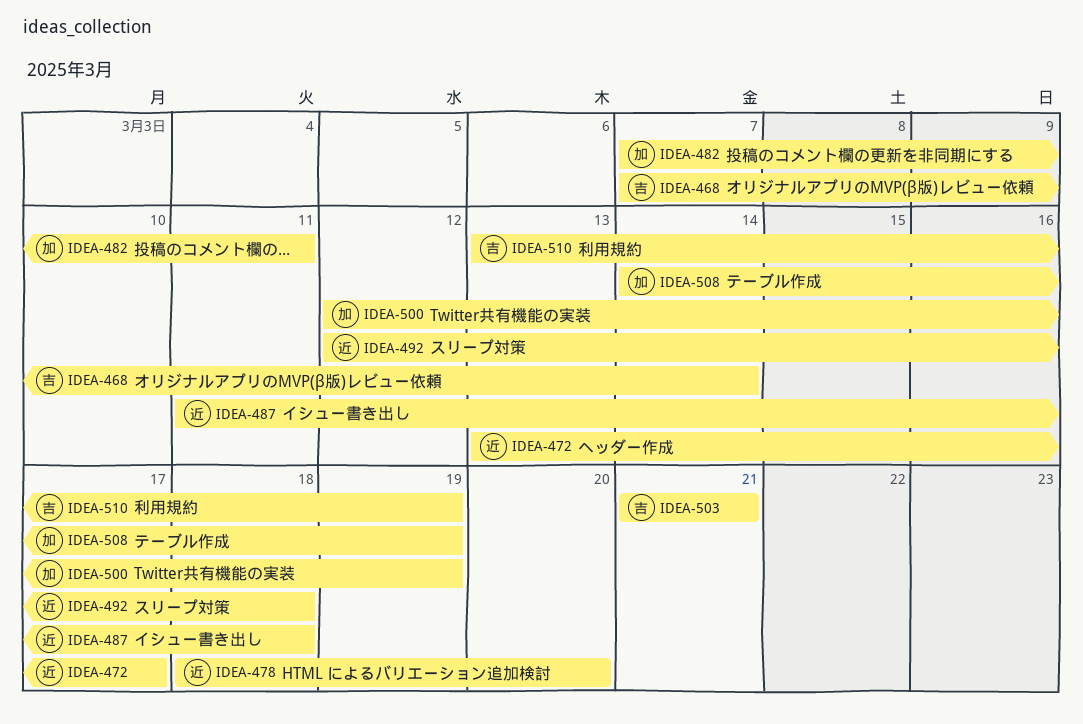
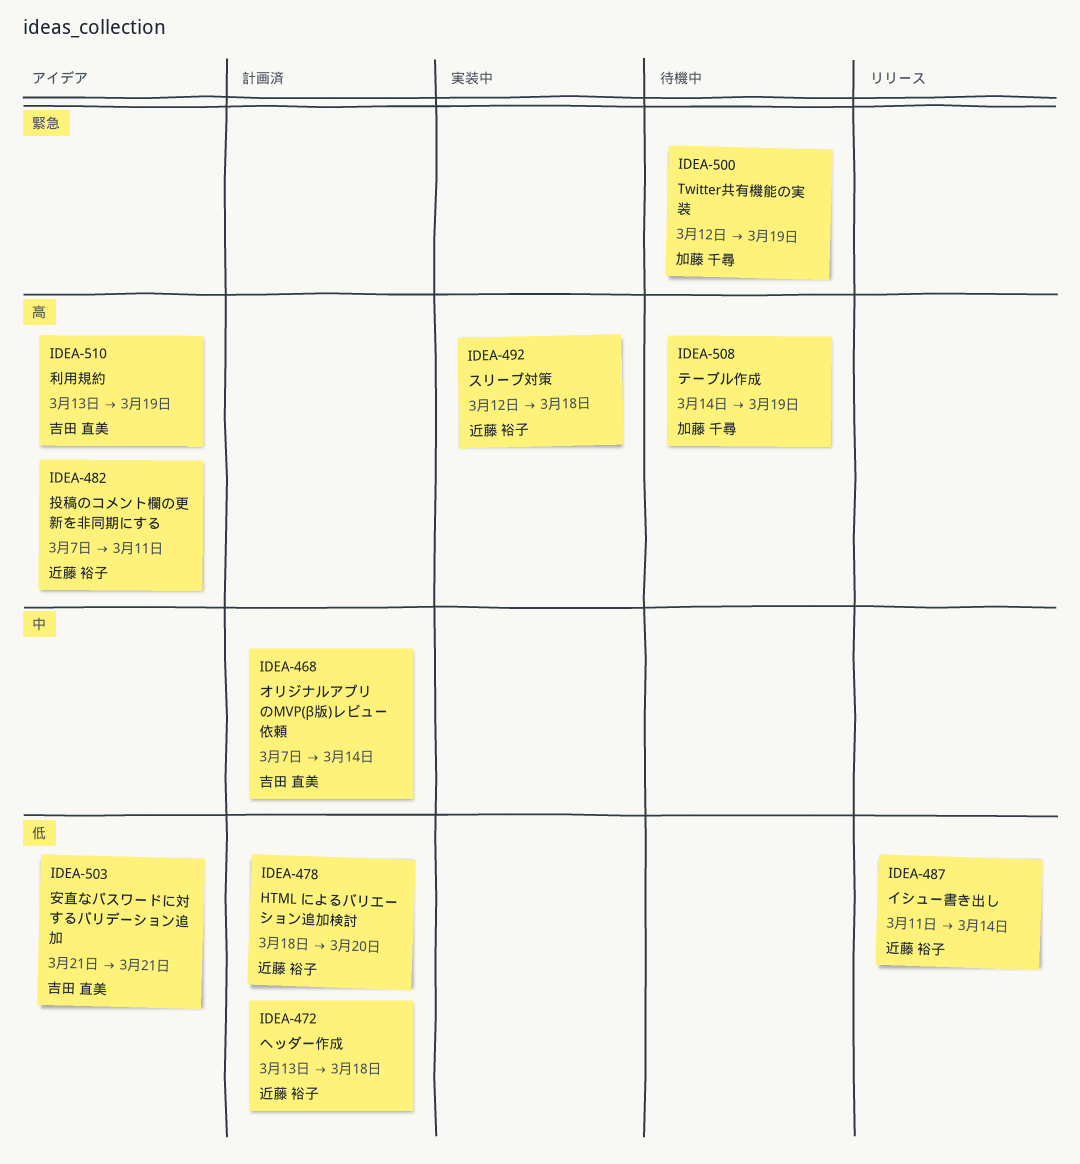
IDEA-472, due: Mar 17 -> Mar 18
IDEA-482, owner: 加藤 千尋 -> 近藤 裕子
IDEA-487, due: Mar 18 -> Mar 14

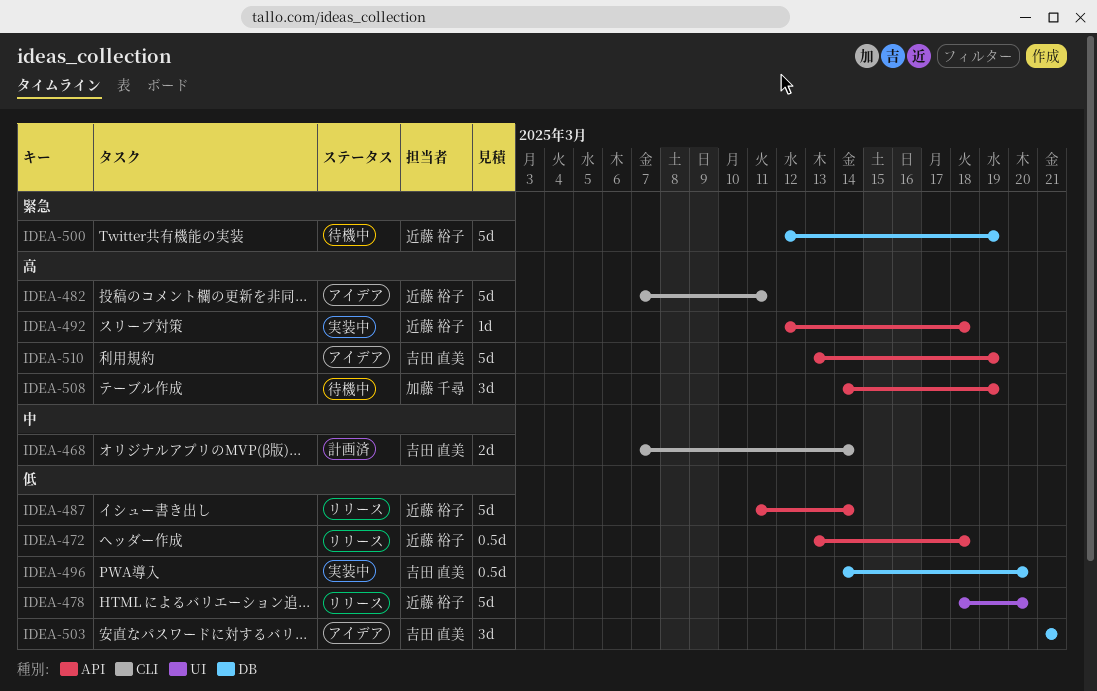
IDEA-472, status: 計画済 -> リリース
IDEA-478, status: 計画済 -> リリース
IDEA-496: none -> present
IDEA-500, owner: 加藤 千尋 -> 近藤 裕子

